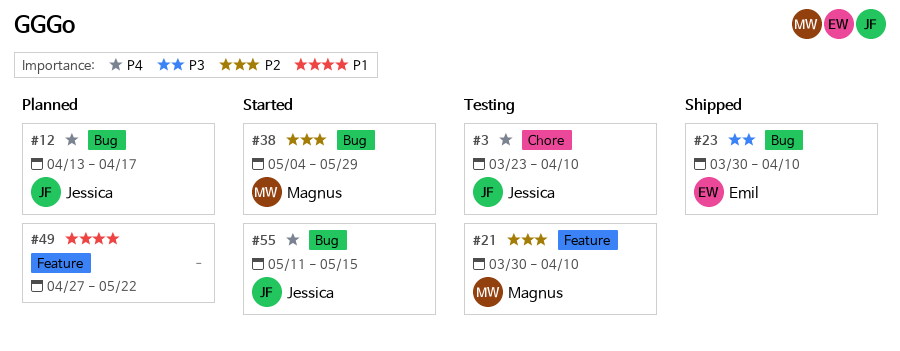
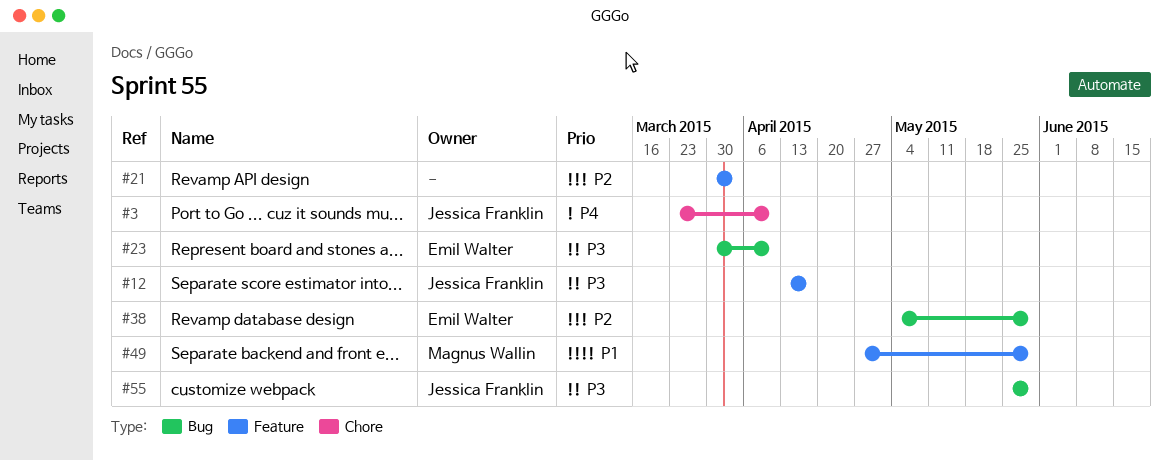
#12, priority: P4 -> P3
#12, label: Bug -> Feature
#21, owner: Magnus Wallin -> none
#21, due: Apr 10 -> Apr 3
#38, owner: Magnus Wallin -> Emil Walter
#49, owner: none -> Magnus Wallin
#49, due: May 22 -> May 29
#55, priority: P4 -> P3
#55, start: May 11 -> May 25
#55, due: May 15 -> May 29

